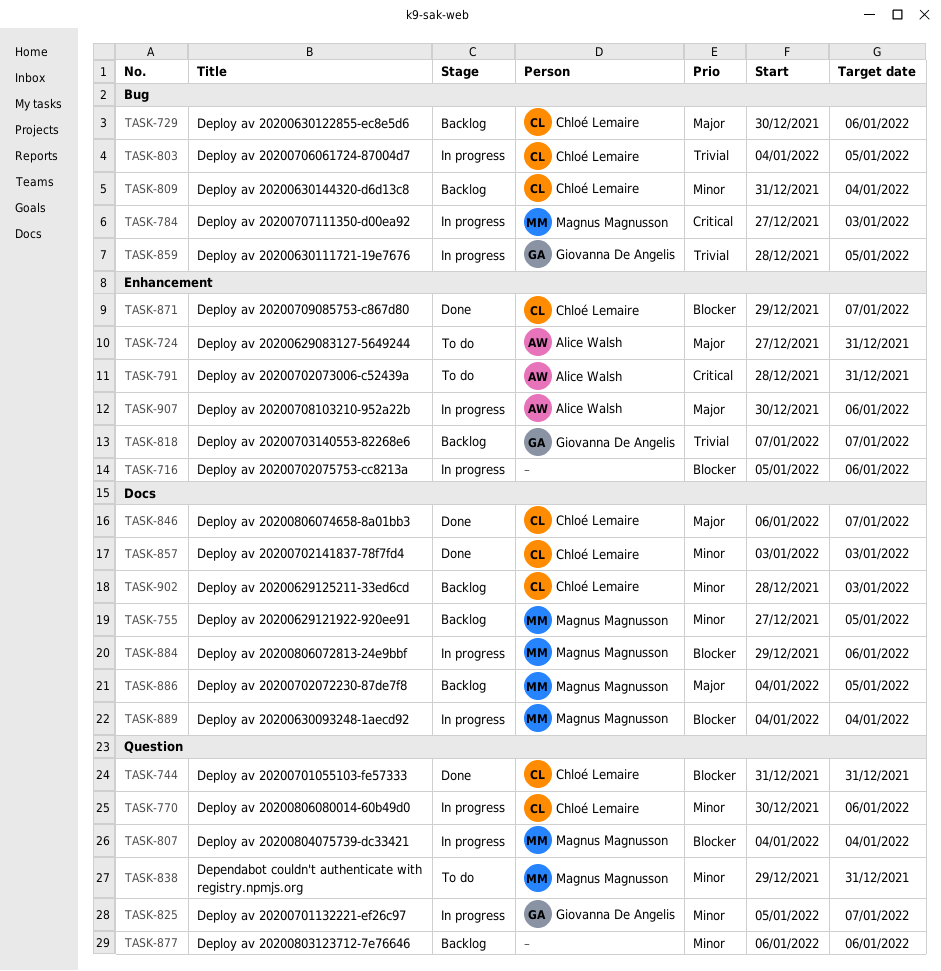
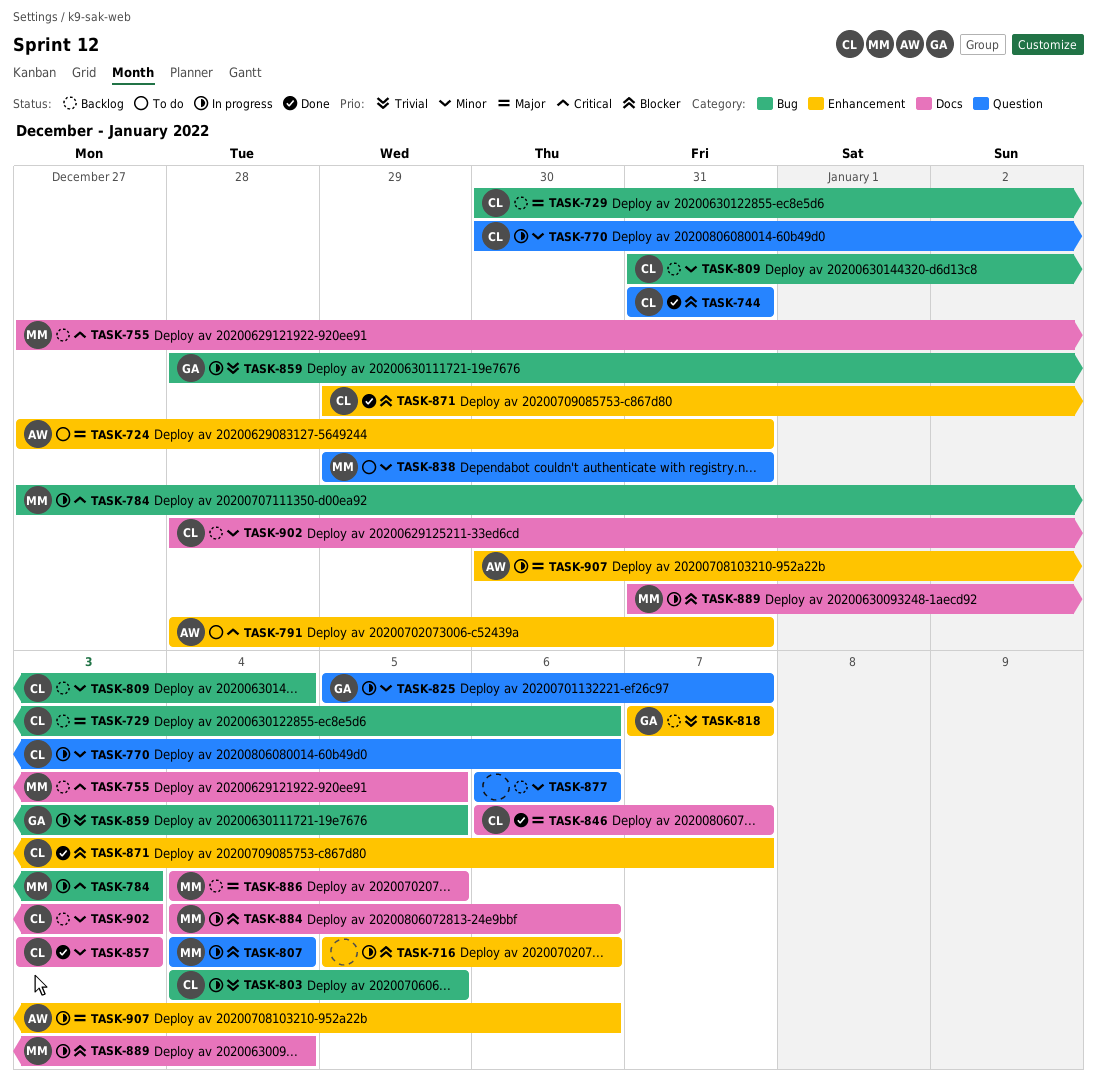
TASK-755, priority: Minor -> Critical
TASK-884, start: Dec 29 -> Jan 4
TASK-889, start: Jan 4 -> Dec 31

